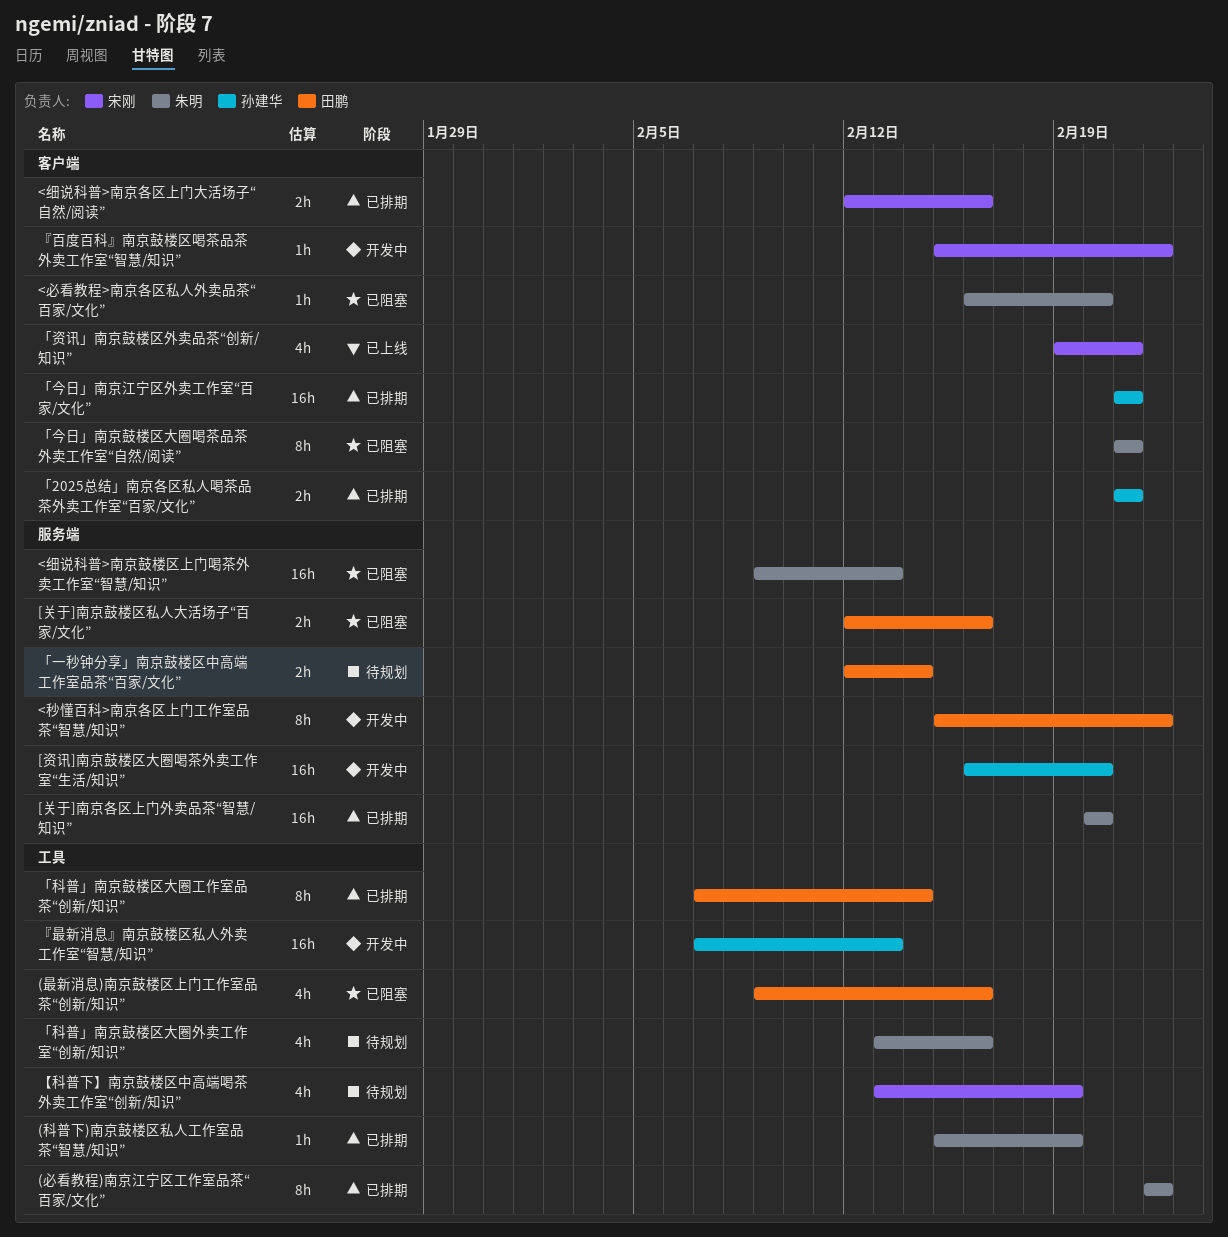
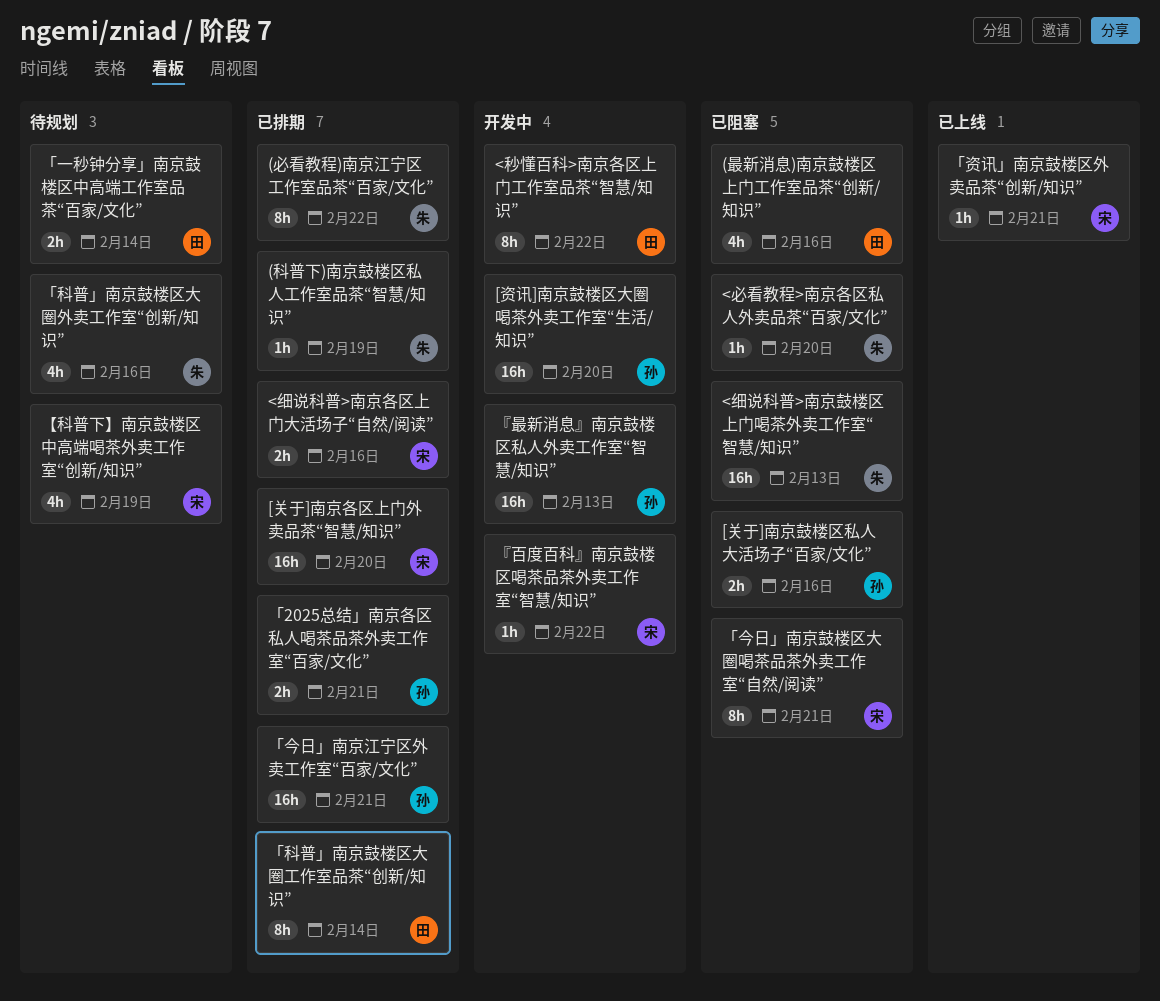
[关于]南京各区上门外卖品茶“智慧/知识”, owner: 朱明 -> 宋刚
[关于]南京鼓楼区私人大活场子“百家/文化”, owner: 田鹏 -> 孙建华
「今日」南京鼓楼区大圈喝茶品茶外卖工作室“自然/阅读”, owner: 朱明 -> 宋刚
「资讯」南京鼓楼区外卖品茶“创新/知识”, estimate: 4h -> 1h

